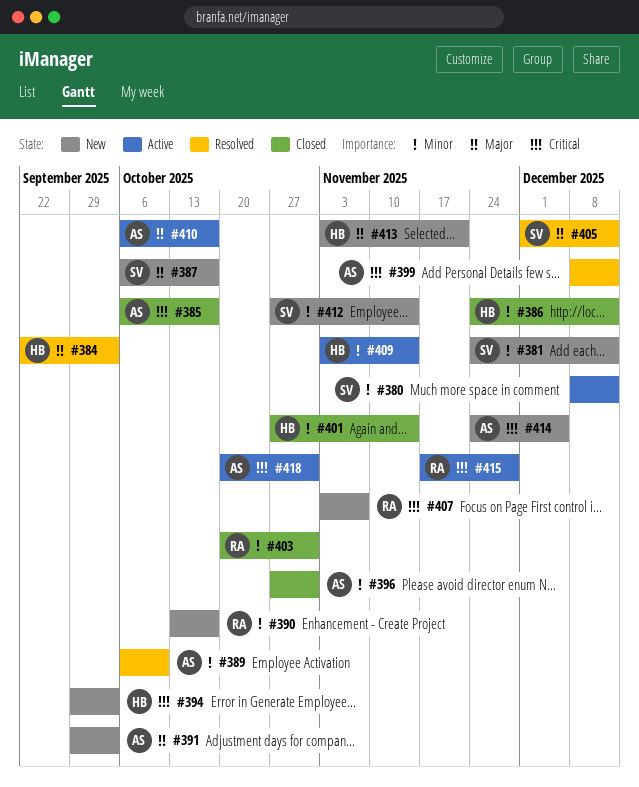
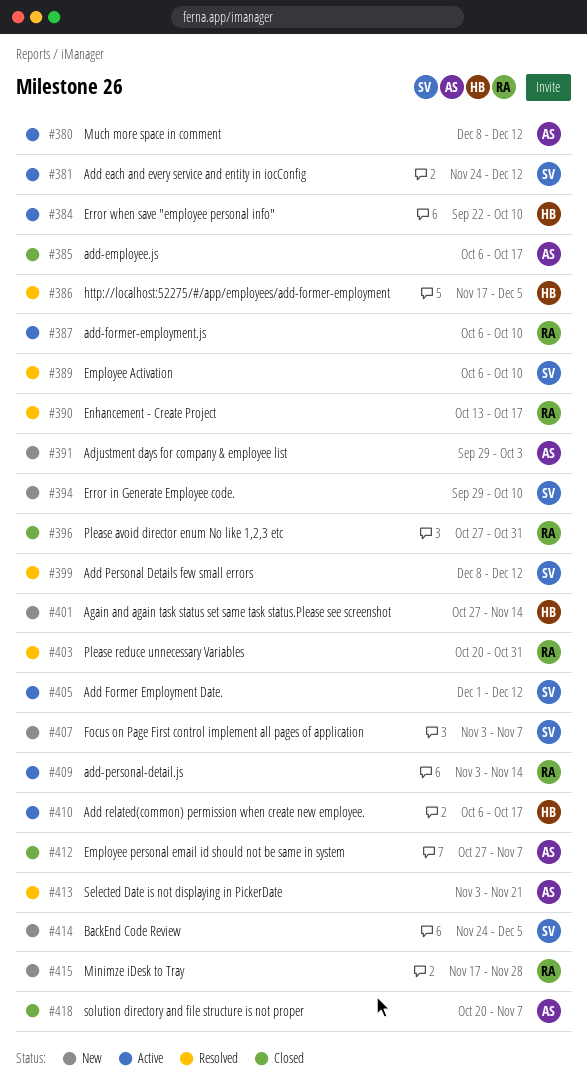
#380, owner: SV -> AS
#381, status: New -> Active
#384, status: Resolved -> Active
#384, due: Oct 3 -> Oct 10
#386, status: Closed -> Resolved
#386, start: Nov 24 -> Nov 17
#386, due: Dec 12 -> Dec 5
#387, status: New -> Active
#387, owner: SV -> RA
#387, due: Oct 17 -> Oct 10
#389, owner: AS -> SV
#390, status: New -> Resolved
#394, owner: HB -> SV
#394, due: Oct 3 -> Oct 10
#396, owner: AS -> RA
#399, owner: AS -> SV
#401, status: Closed -> New
#403, status: Closed -> Resolved
#405, status: Resolved -> Active
#407, owner: RA -> SV
#409, owner: HB -> RA
#410, owner: AS -> HB
#412, status: New -> Closed
#412, owner: SV -> AS
#412, due: Nov 14 -> Nov 7
#413, status: New -> Resolved
#413, owner: HB -> AS
#414, owner: AS -> SV
#415, status: Active -> New
#418, status: Active -> Closed
#418, due: Oct 31 -> Nov 7

